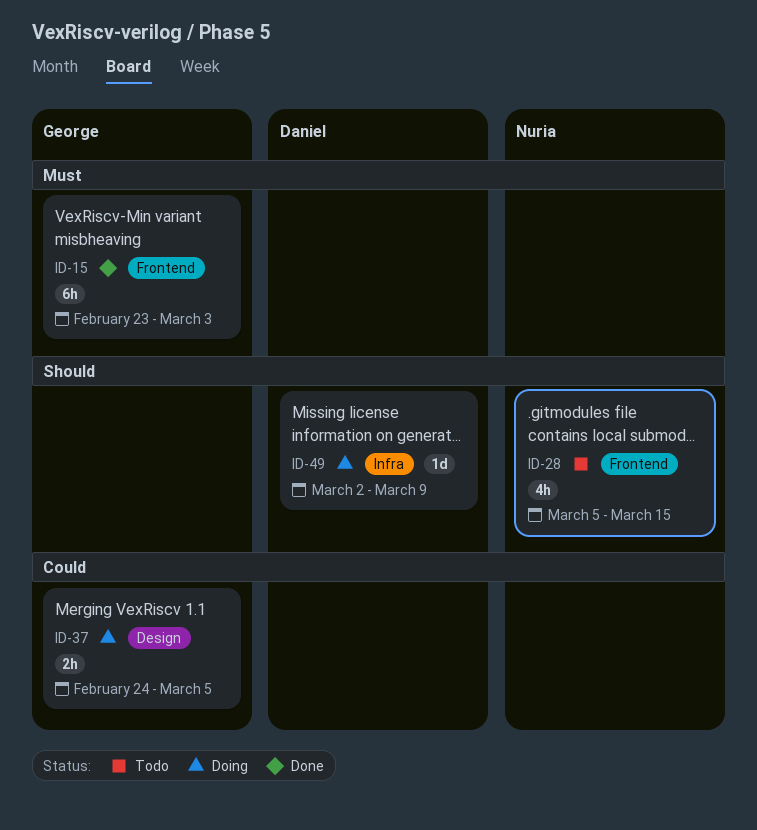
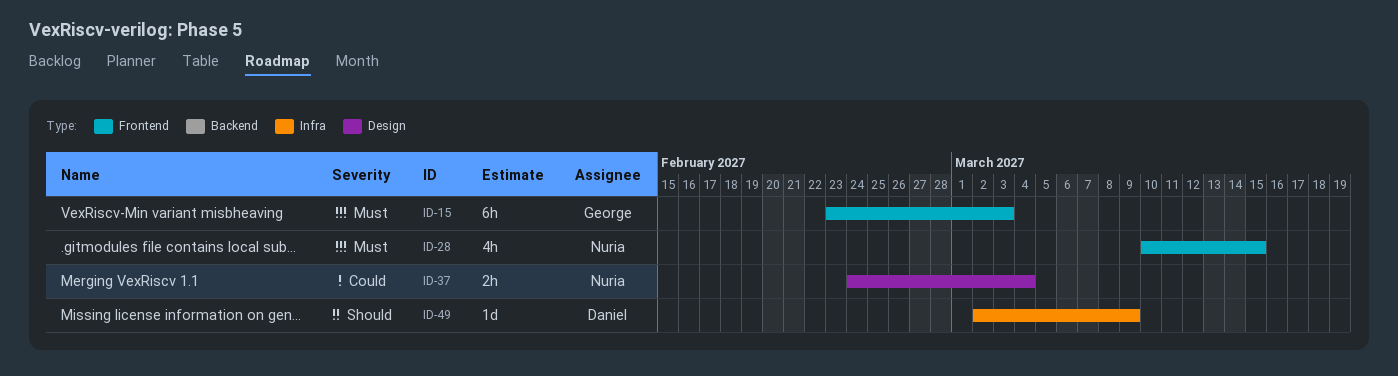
ID-28, priority: Should -> Must
ID-28, start: Mar 5 -> Mar 10
ID-37, owner: George -> Nuria
ID-37, due: Mar 5 -> Mar 4

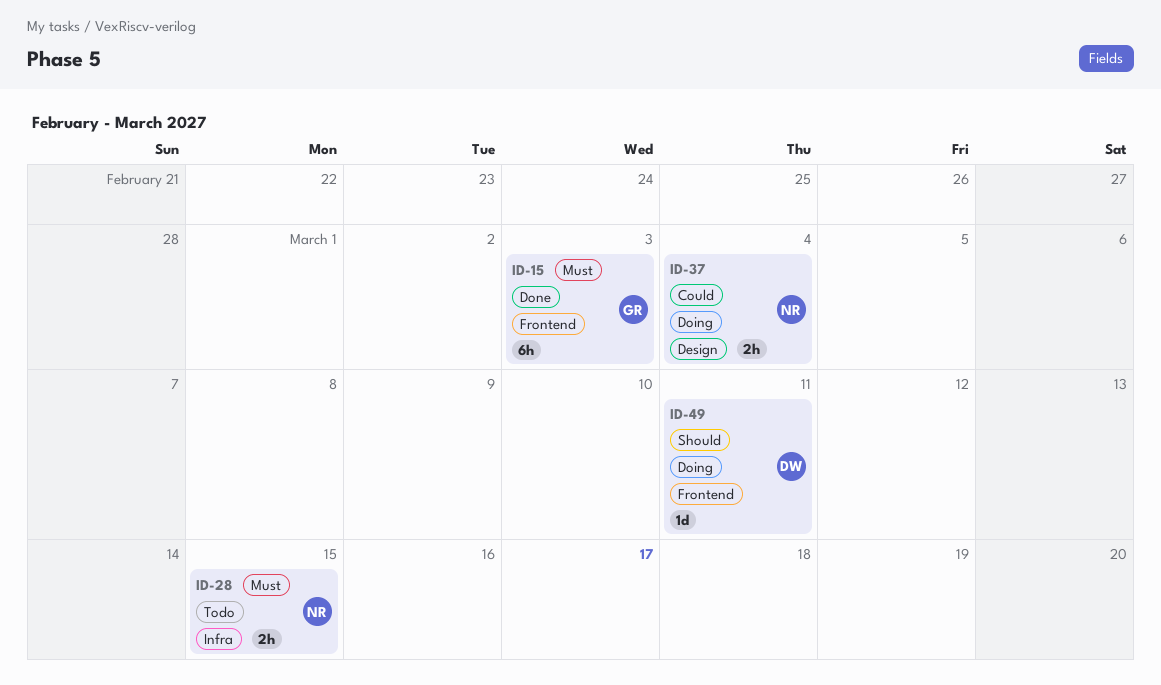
ID-28, label: Frontend -> Infra
ID-28, estimate: 4h -> 2h
ID-49, label: Infra -> Frontend
ID-49, due: Mar 9 -> Mar 11

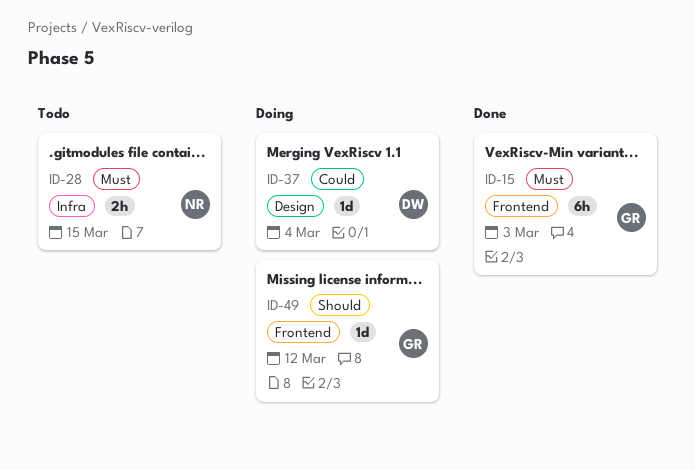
ID-37, owner: NR -> DW
ID-37, estimate: 2h -> 1d
ID-49, owner: DW -> GR
ID-49, due: Mar 11 -> Mar 12

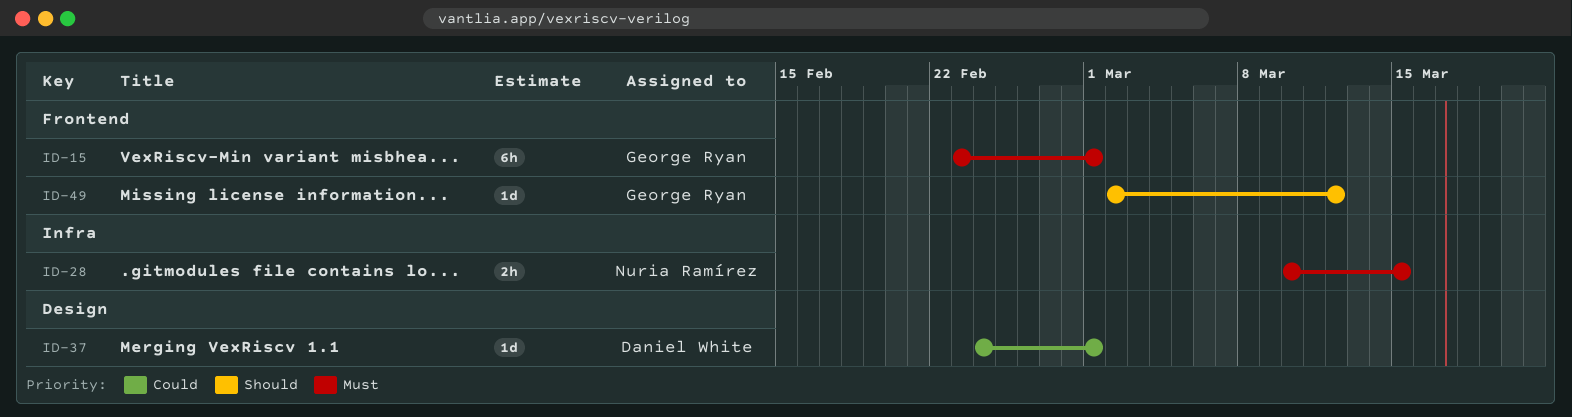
ID-15, due: Mar 3 -> Mar 1
ID-37, due: Mar 4 -> Mar 1

